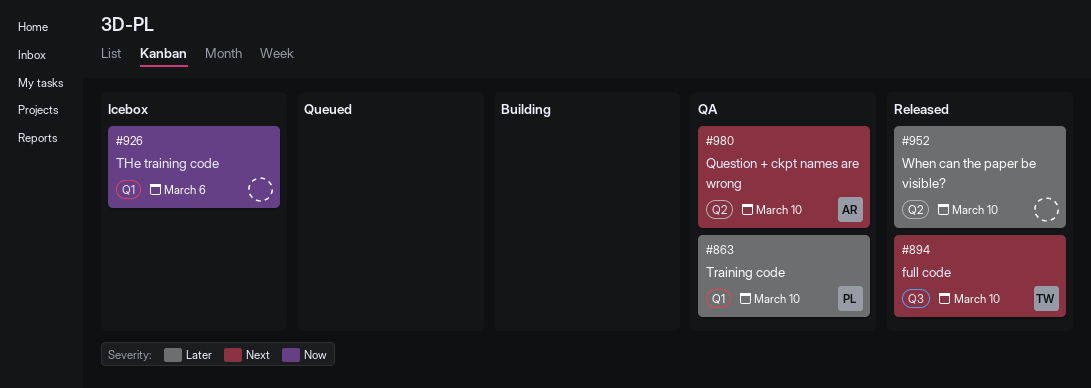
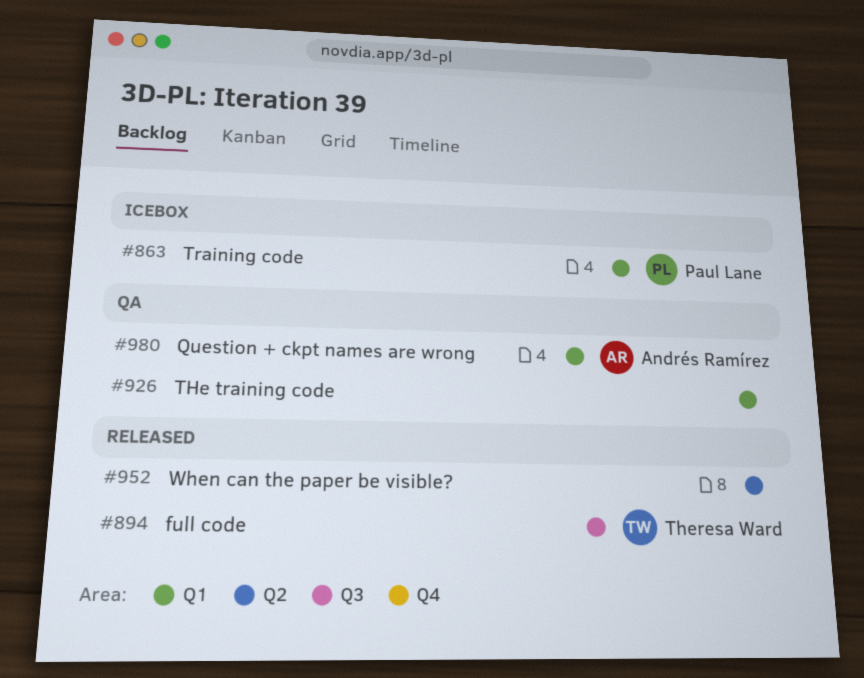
#863, status: QA -> Icebox
#926, status: Icebox -> QA
#980, label: Q2 -> Q1

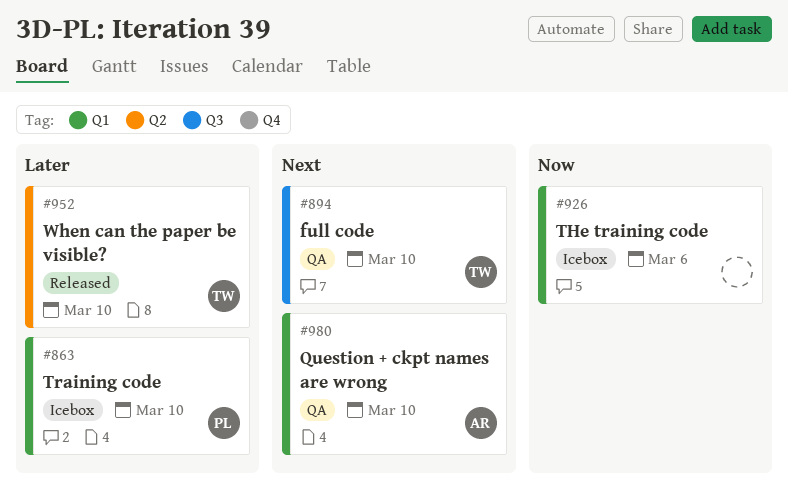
#894, status: Released -> QA
#926, status: QA -> Icebox
#952, owner: none -> Theresa Ward

